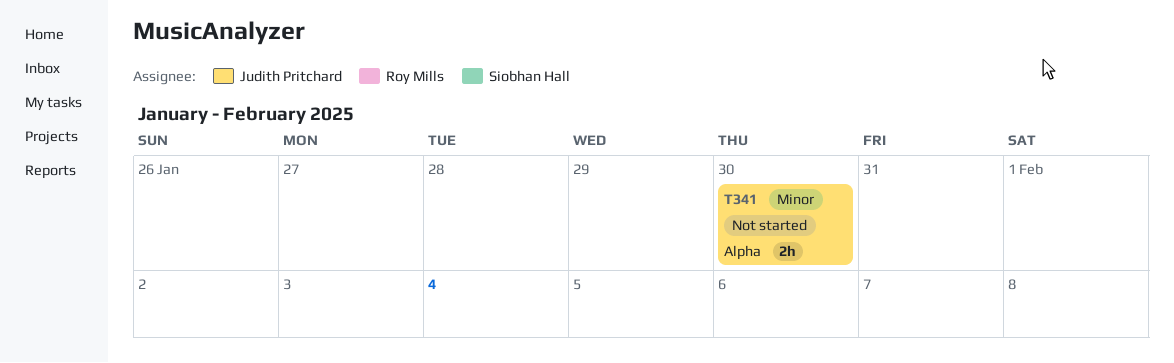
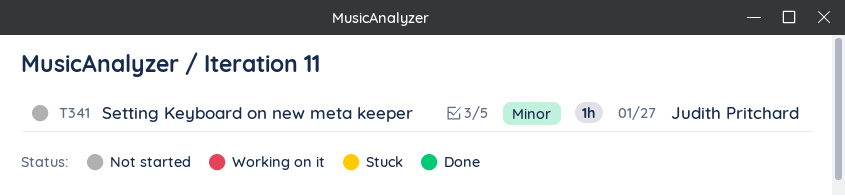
T341, estimate: 2h -> 1h
T341, due: Jan 30 -> Jan 27

